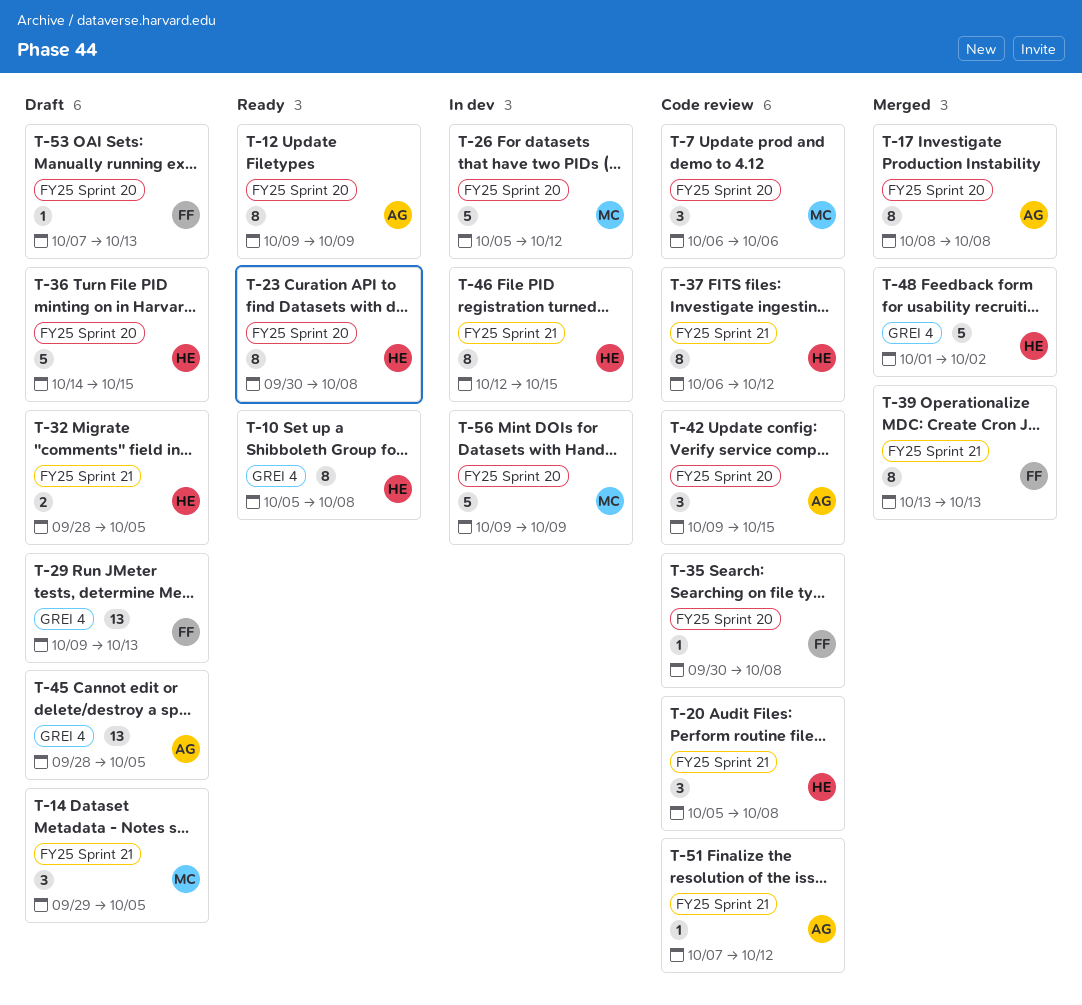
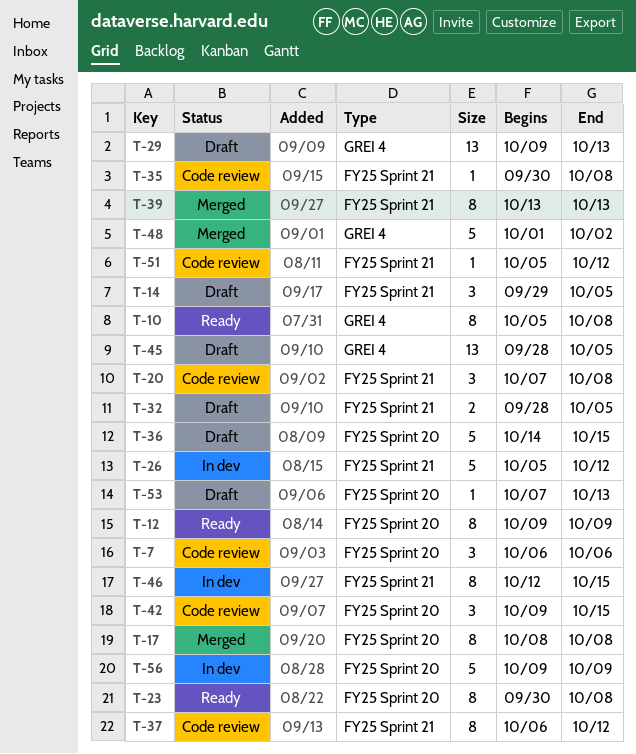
T-20, start: Oct 5 -> Oct 7
T-26, label: FY25 Sprint 20 -> FY25 Sprint 21
T-35, label: FY25 Sprint 20 -> FY25 Sprint 21
T-51, start: Oct 7 -> Oct 5

